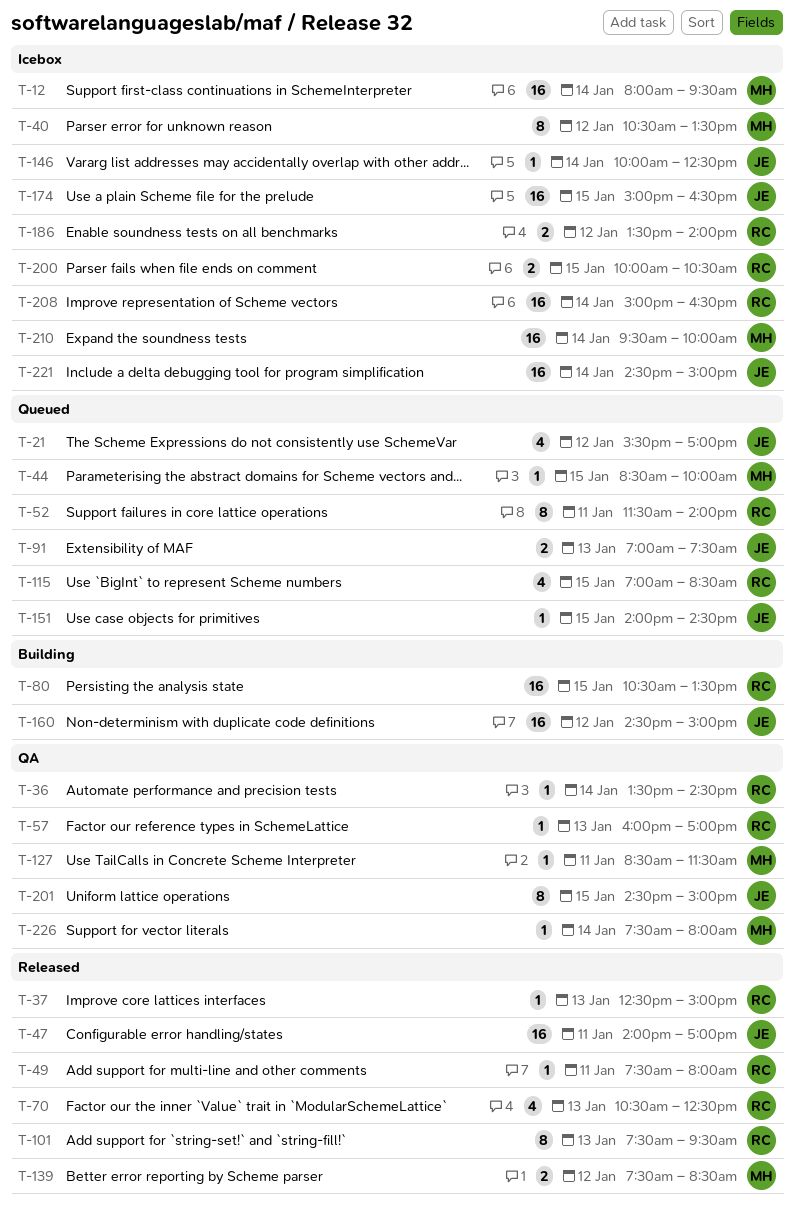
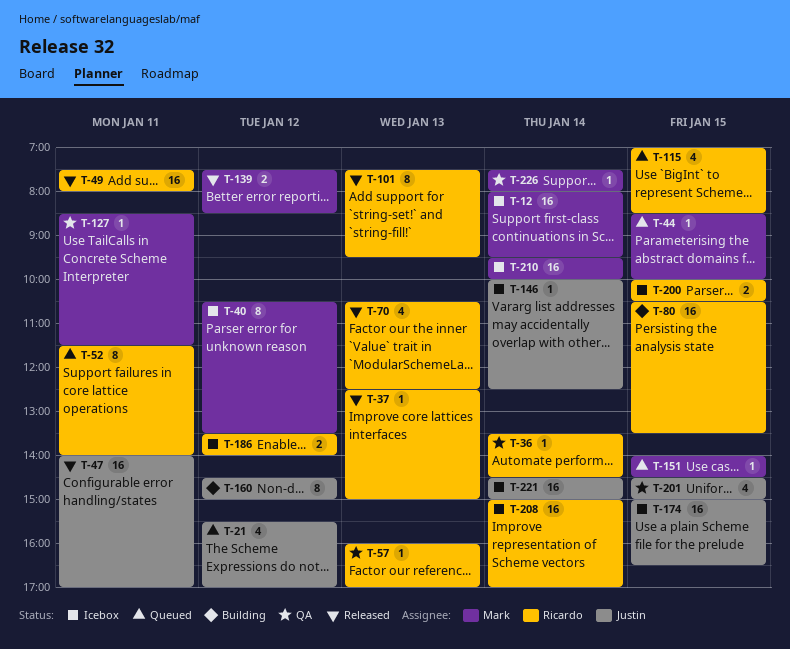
T-49, estimate: 1 -> 16
T-91: present -> none
T-151, owner: Justin -> Mark
T-160, estimate: 16 -> 8
T-201, estimate: 8 -> 4
T-208, ends: 16:30 -> 17:00

